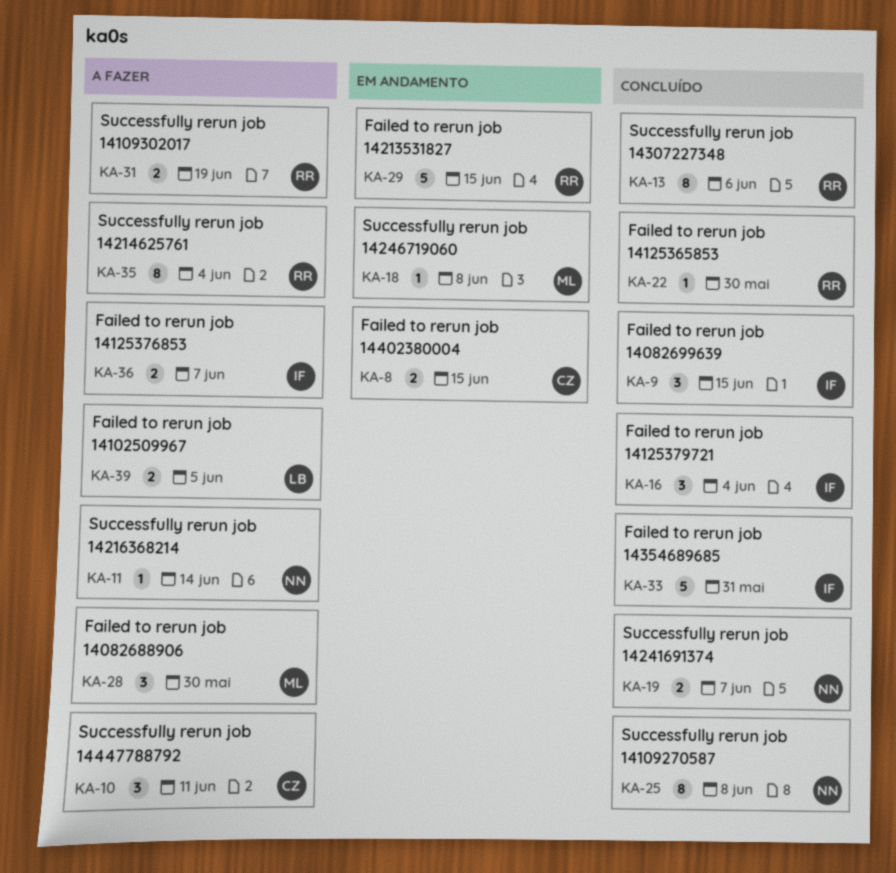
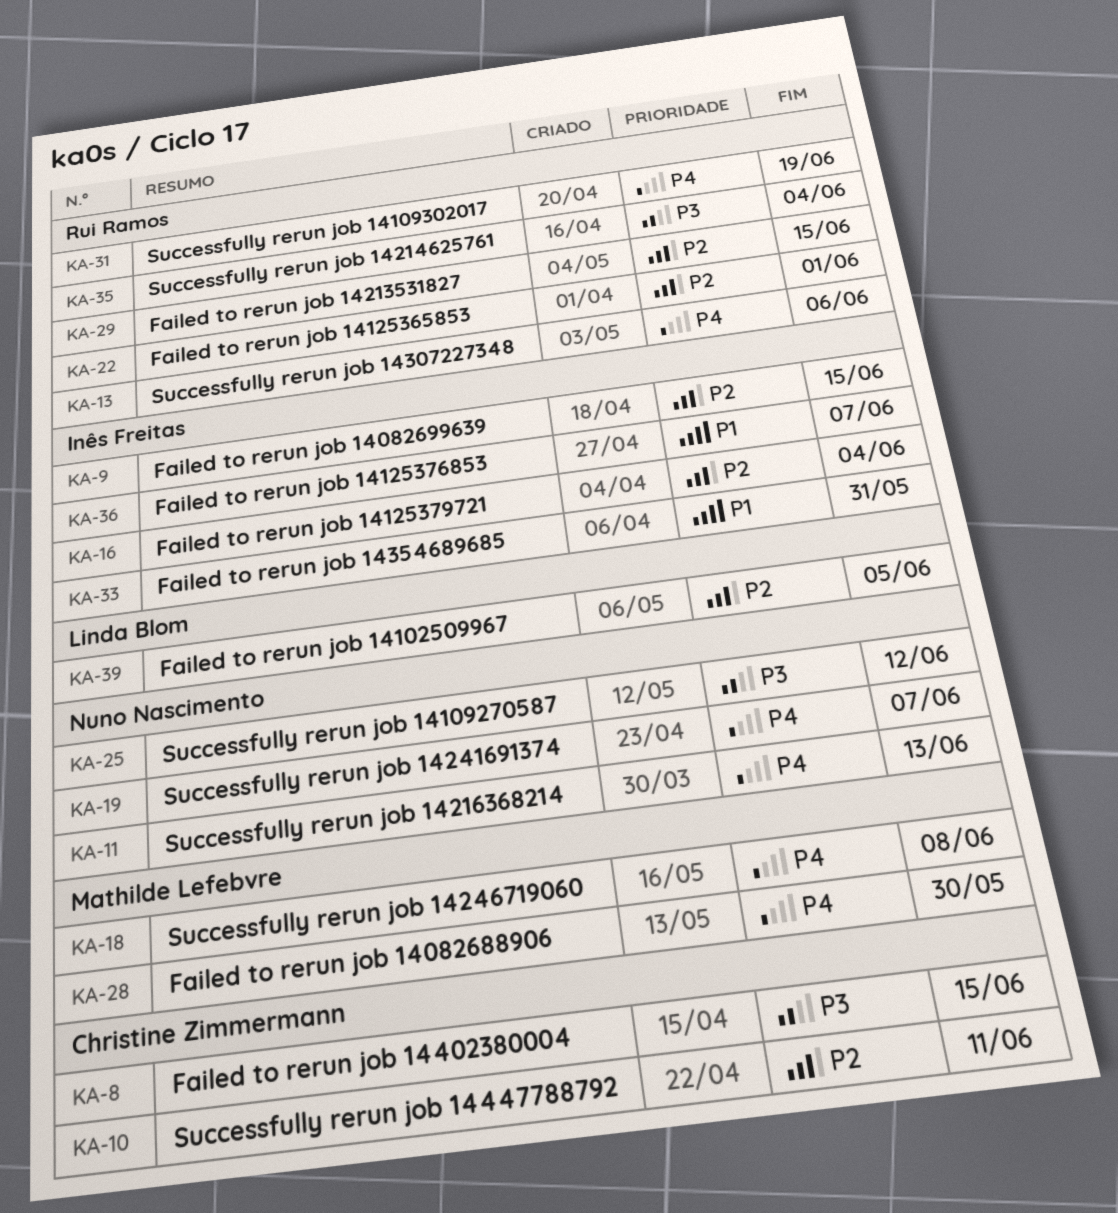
KA-11, due: Jun 14 -> Jun 13
KA-22, due: May 30 -> Jun 1
KA-25, due: Jun 8 -> Jun 12

